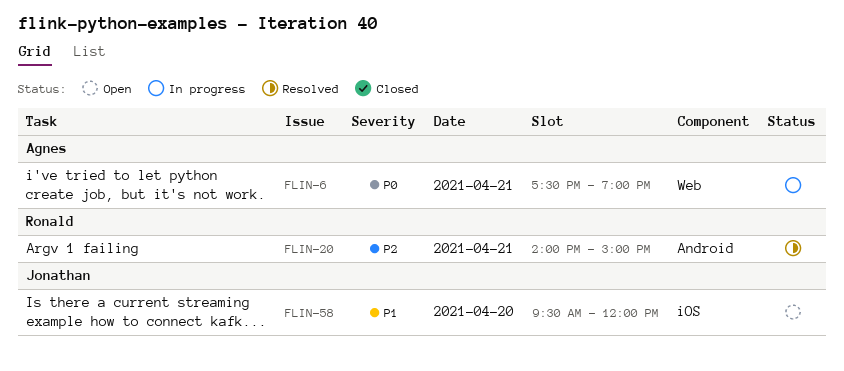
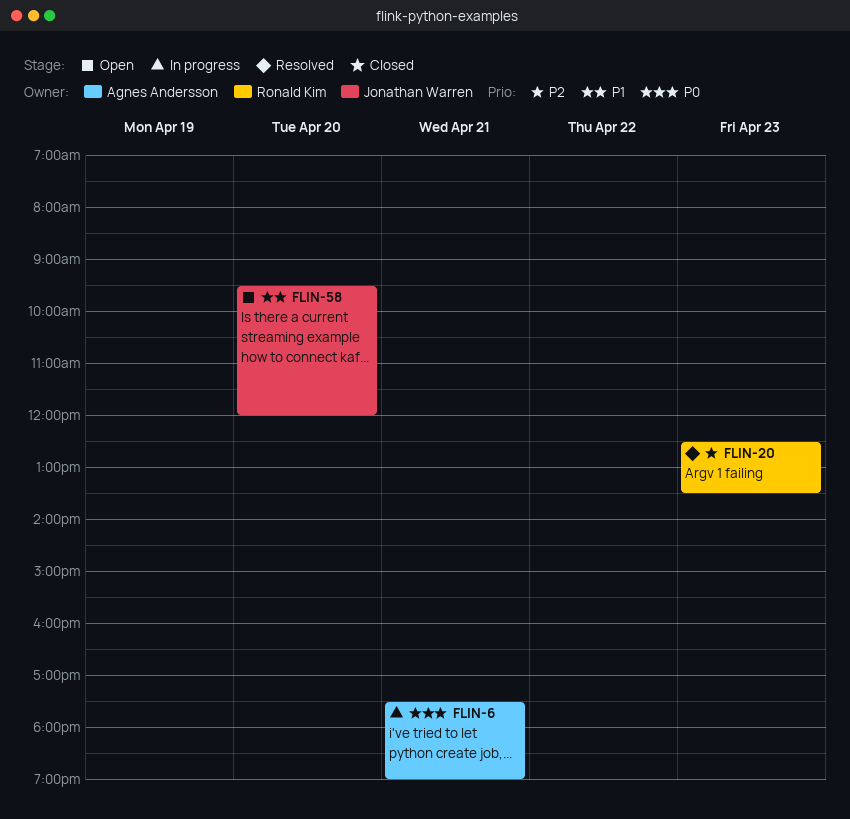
FLIN-20, day: Apr 21 -> Apr 23
FLIN-20, begins: 14:00 -> 12:30
FLIN-20, ends: 15:00 -> 13:30

